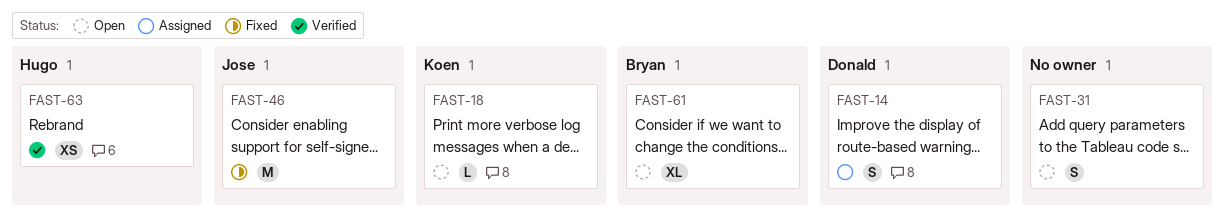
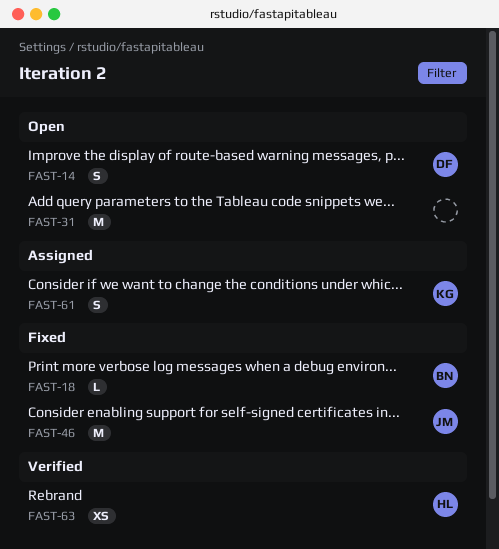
FAST-14, status: Assigned -> Open
FAST-18, status: Open -> Fixed
FAST-18, owner: Koen -> Bryan
FAST-31, estimate: S -> M
FAST-61, status: Open -> Assigned
FAST-61, owner: Bryan -> Koen
FAST-61, estimate: XL -> S

